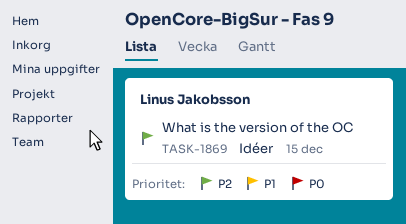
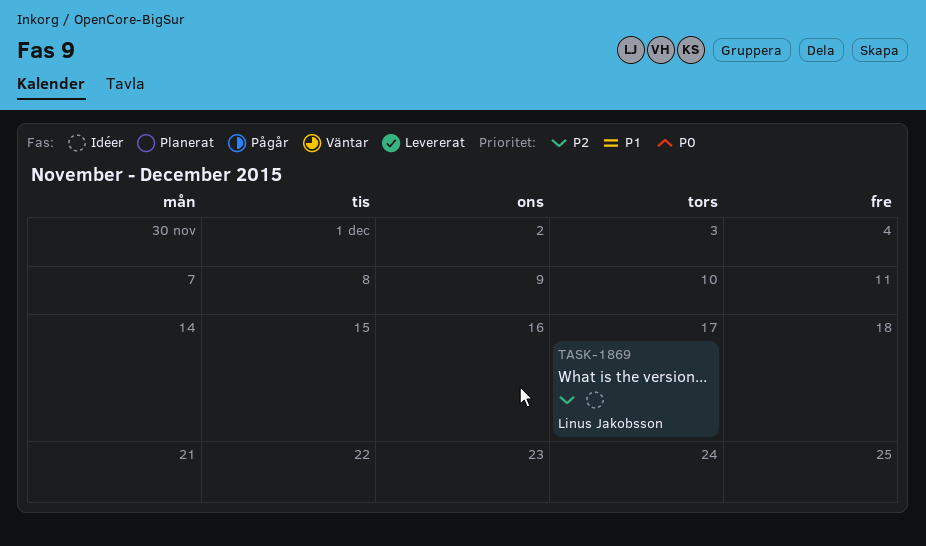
TASK-1869, due: Dec 15 -> Dec 17

